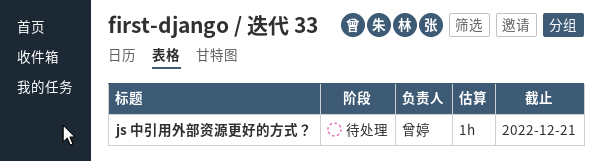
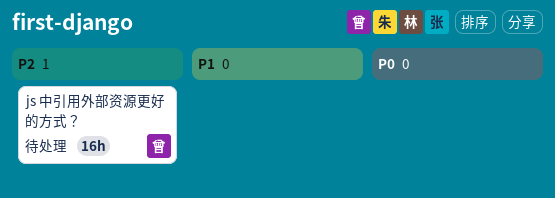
js 中引用外部资源更好的方式？, estimate: 1h -> 16h

